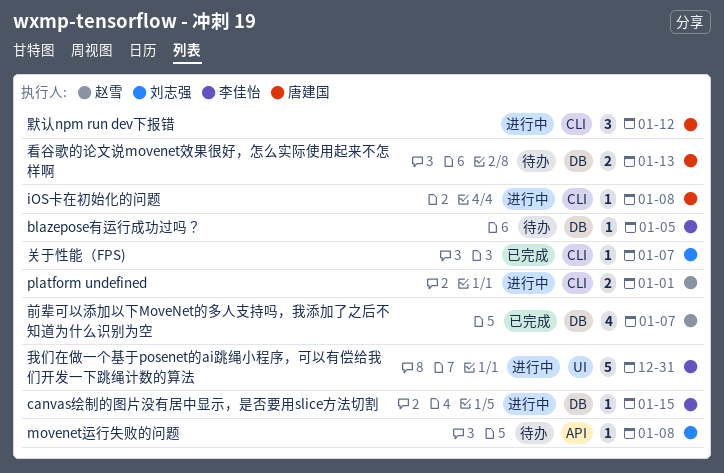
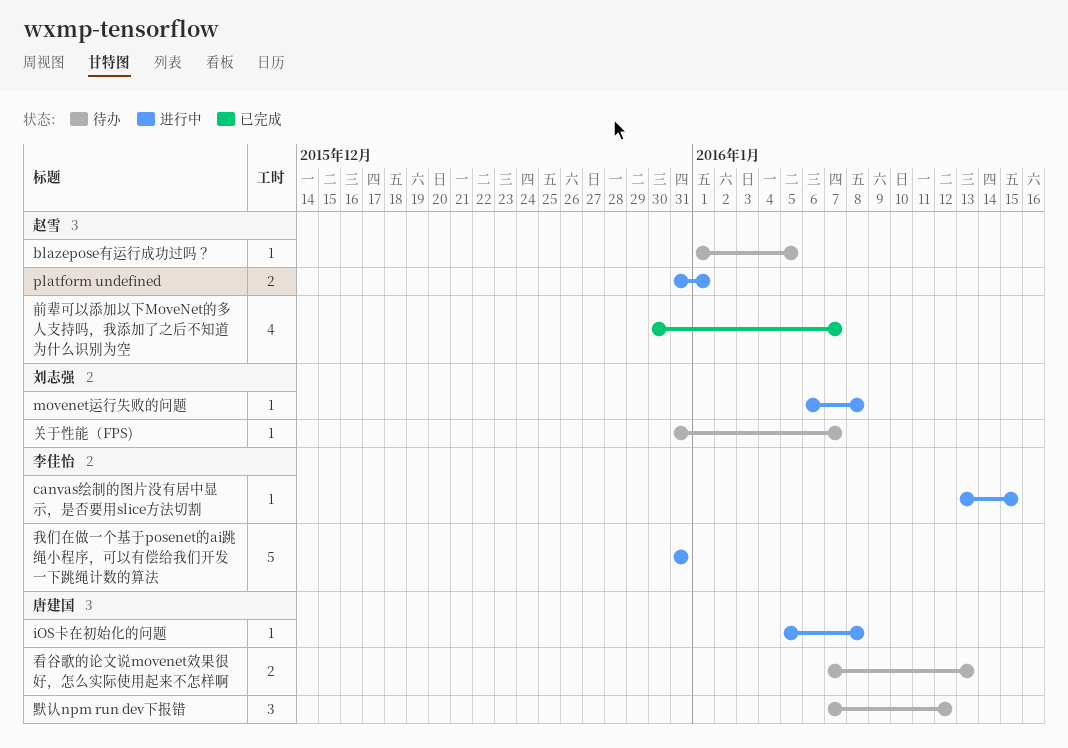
blazepose有运行成功过吗？, owner: 李佳怡 -> 赵雪
movenet运行失败的问题, status: 待办 -> 进行中
关于性能（FPS), status: 已完成 -> 待办
默认npm run dev下报错, status: 进行中 -> 待办

